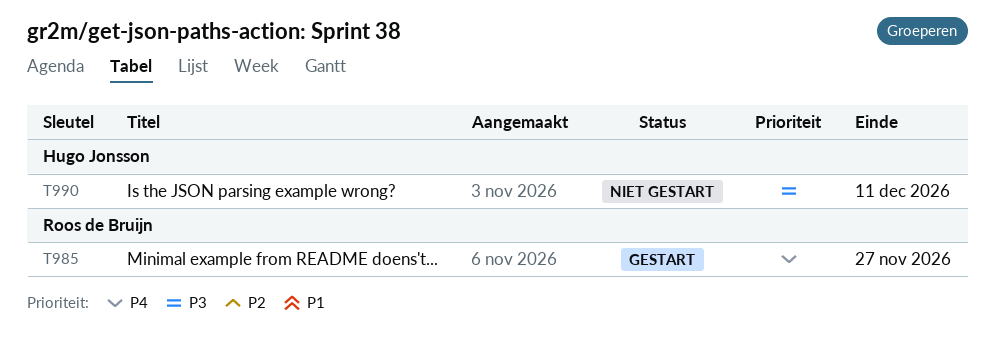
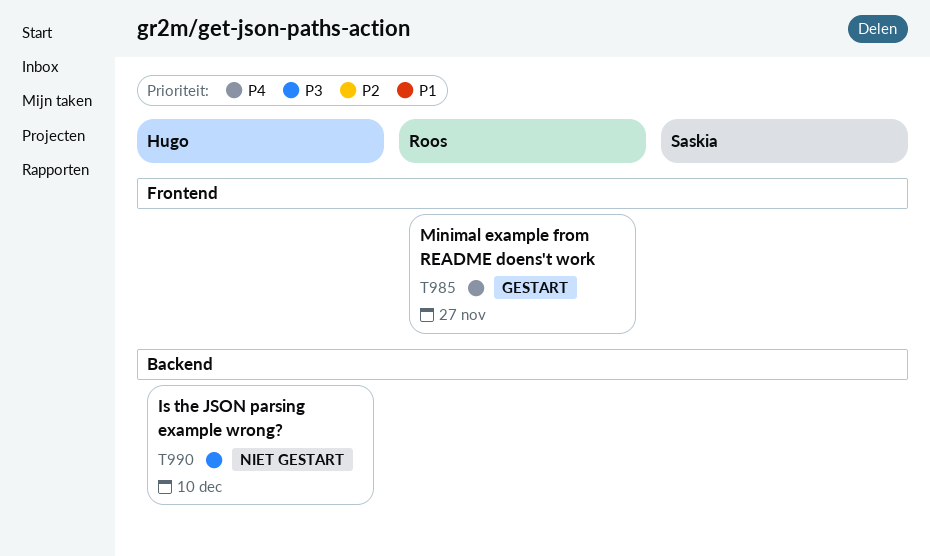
T990, due: Dec 11 -> Dec 10

